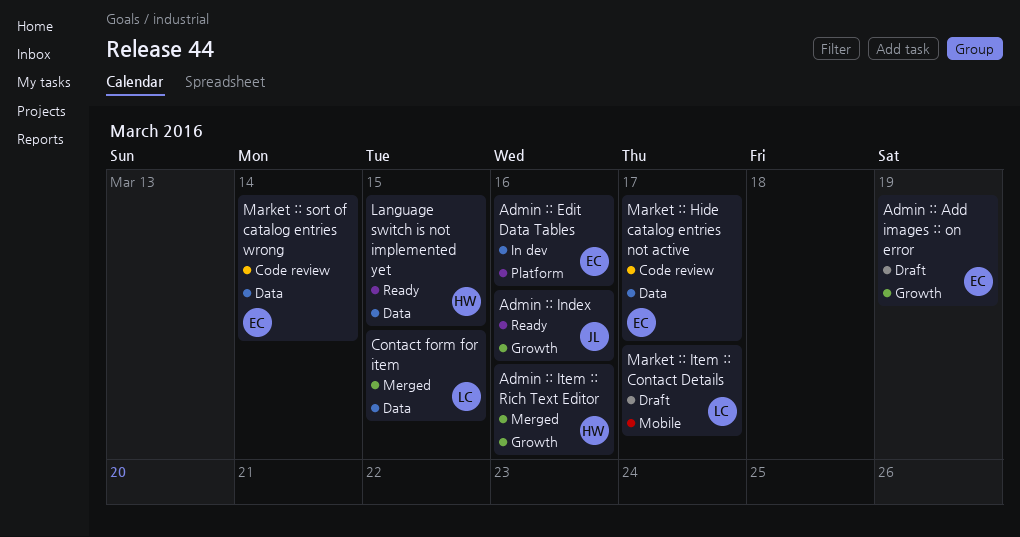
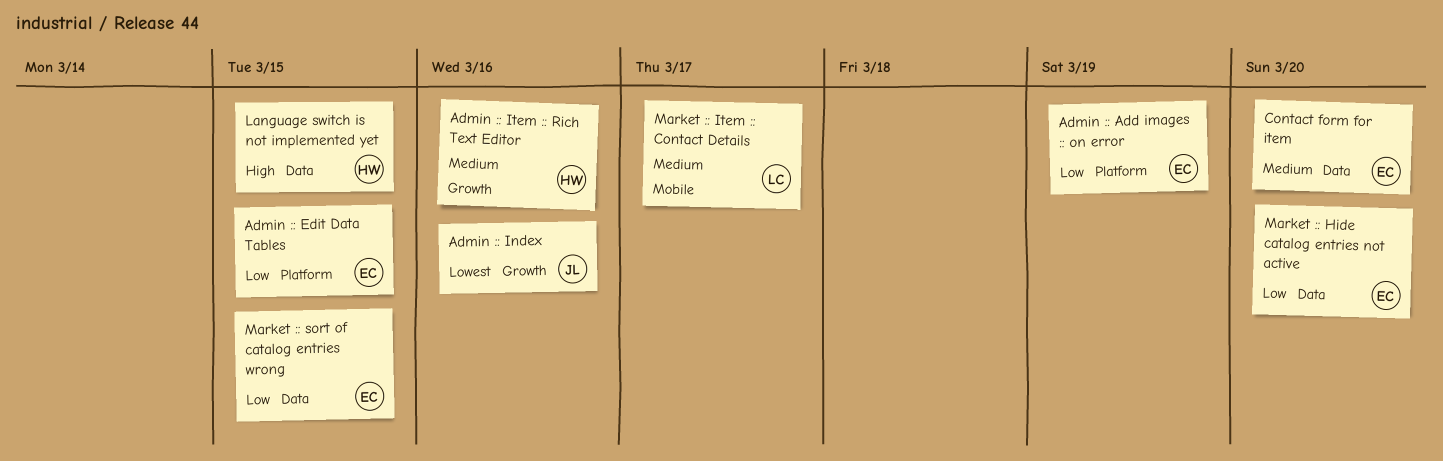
Admin :: Add images :: on error, label: Growth -> Platform
Admin :: Edit Data Tables, due: Mar 16 -> Mar 15
Contact form for item, owner: LC -> EC
Contact form for item, due: Mar 15 -> Mar 20
Market :: Hide catalog entries not active, due: Mar 17 -> Mar 20
Market :: sort of catalog entries wrong, due: Mar 14 -> Mar 15

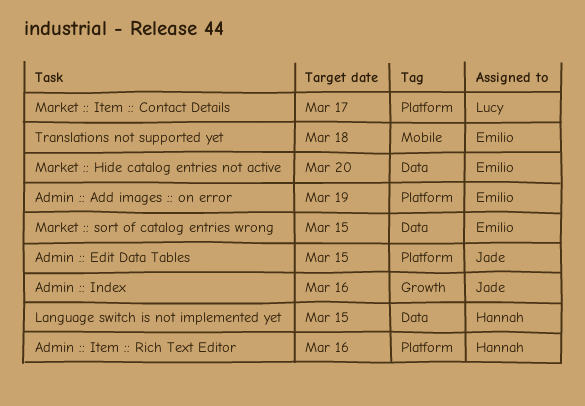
Admin :: Edit Data Tables, owner: Emilio -> Jade
Admin :: Item :: Rich Text Editor, label: Growth -> Platform
Contact form for item: present -> none
Market :: Item :: Contact Details, label: Mobile -> Platform
Translations not supported yet: none -> present

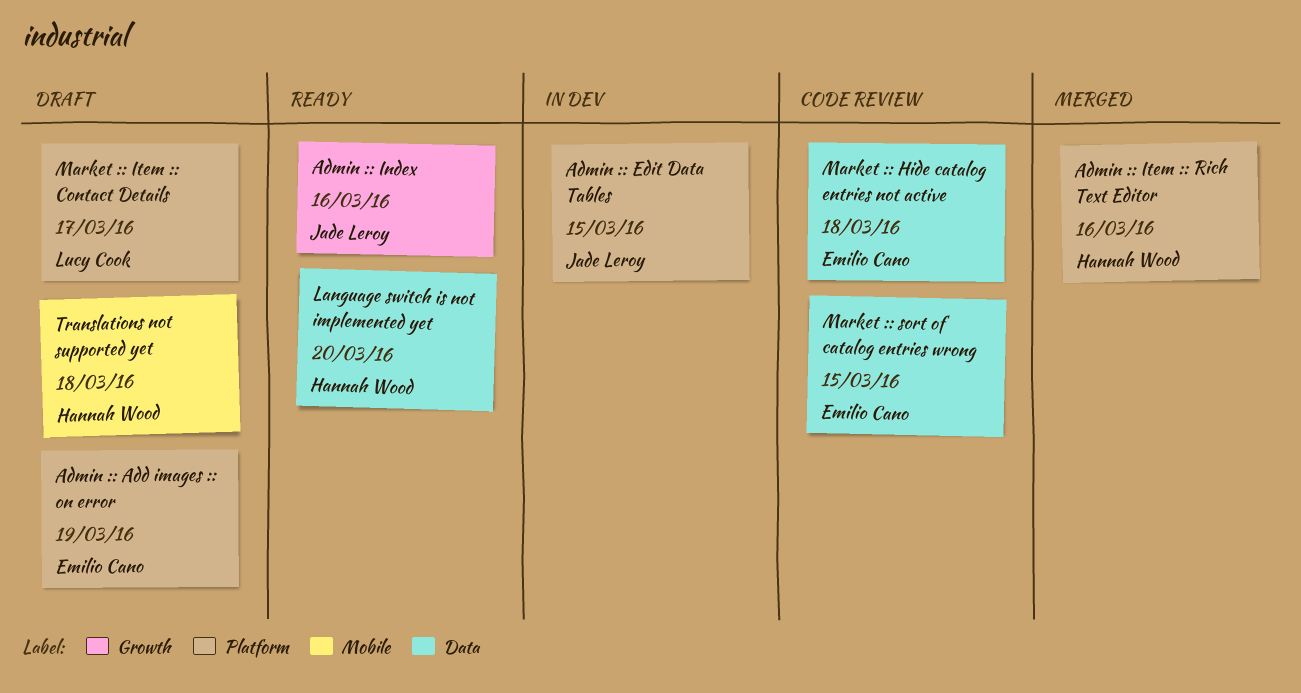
Language switch is not implemented yet, due: Mar 15 -> Mar 20
Market :: Hide catalog entries not active, due: Mar 20 -> Mar 18
Translations not supported yet, owner: Emilio Cano -> Hannah Wood

